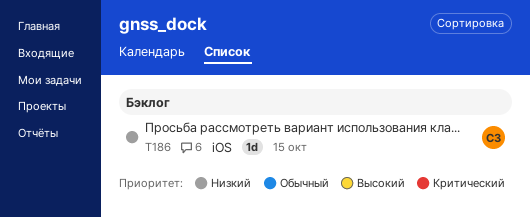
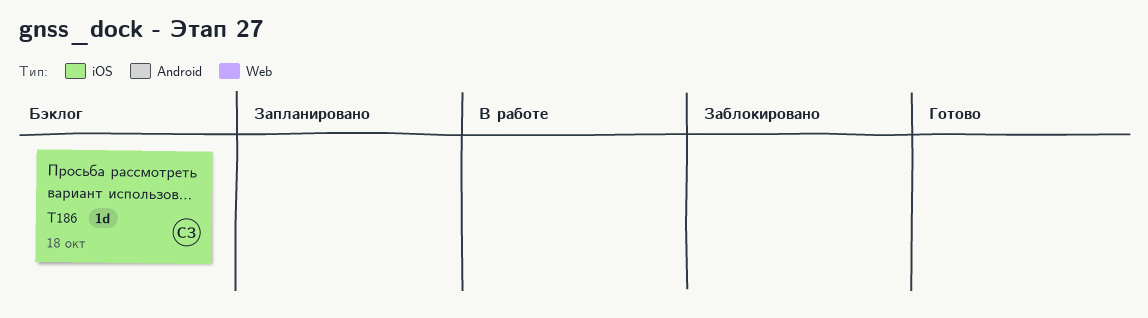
T186, due: Oct 15 -> Oct 18

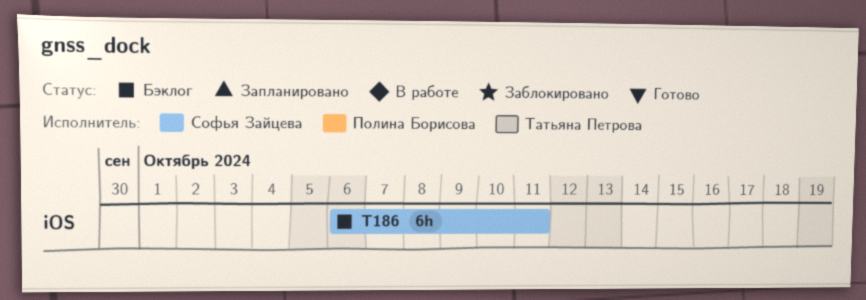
T186, estimate: 1d -> 6h
T186, due: Oct 18 -> Oct 11

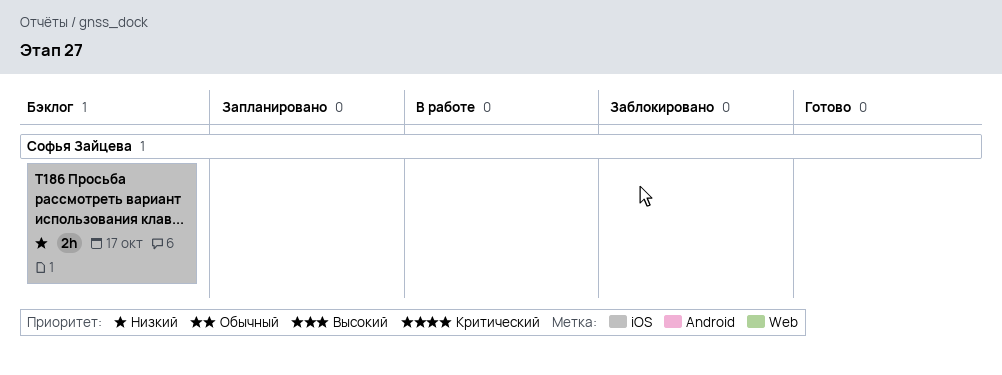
T186, estimate: 6h -> 2h
T186, due: Oct 11 -> Oct 17

